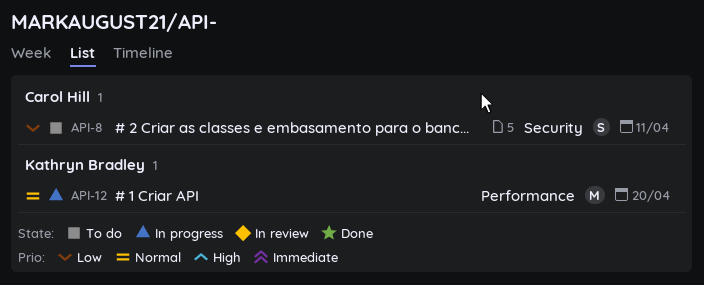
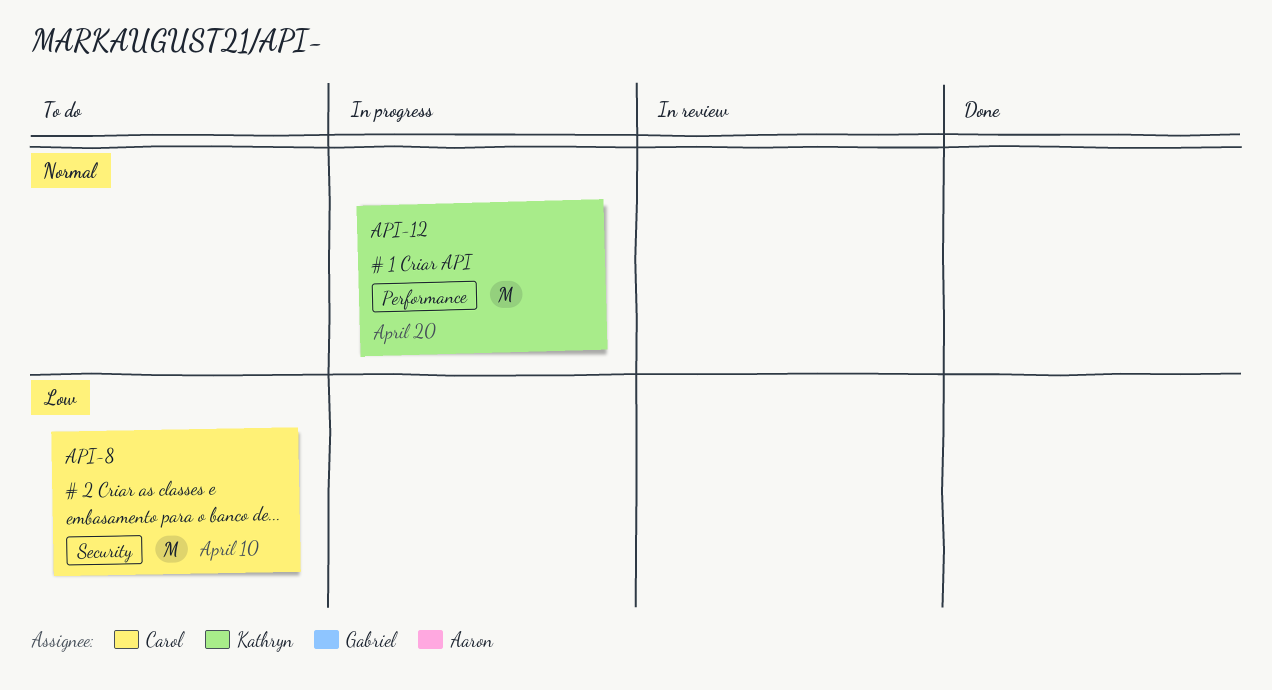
API-8, estimate: S -> M
API-8, due: Apr 11 -> Apr 10

